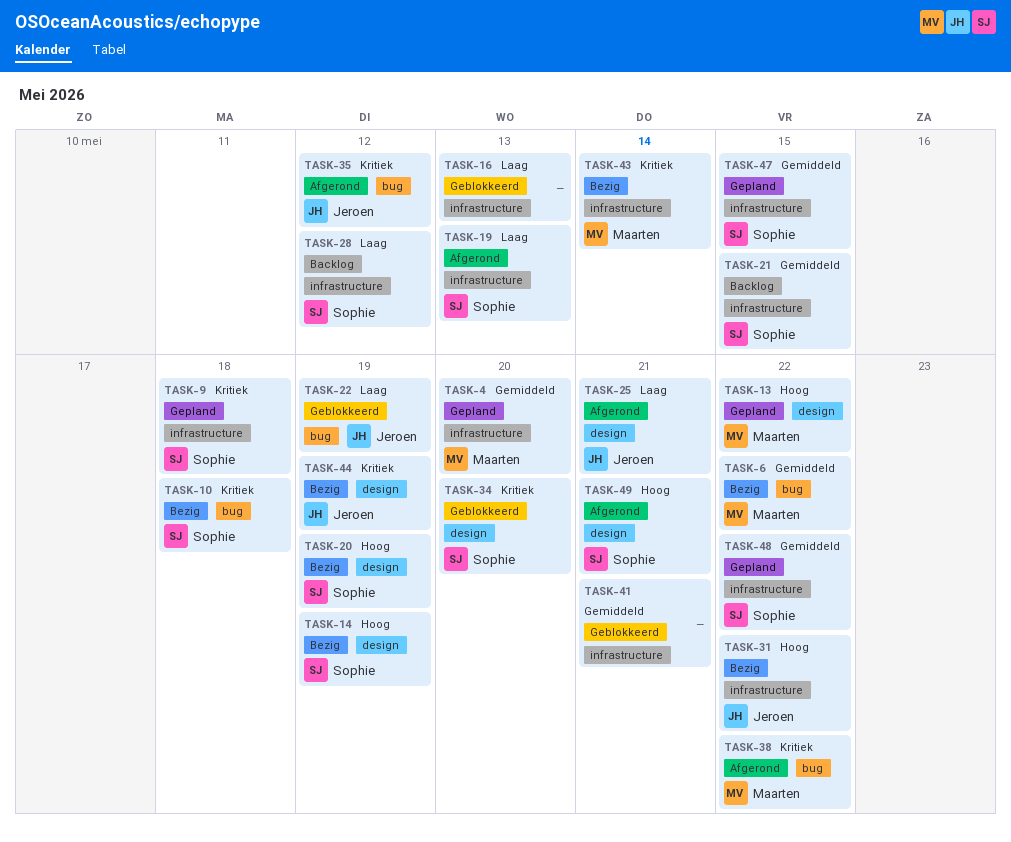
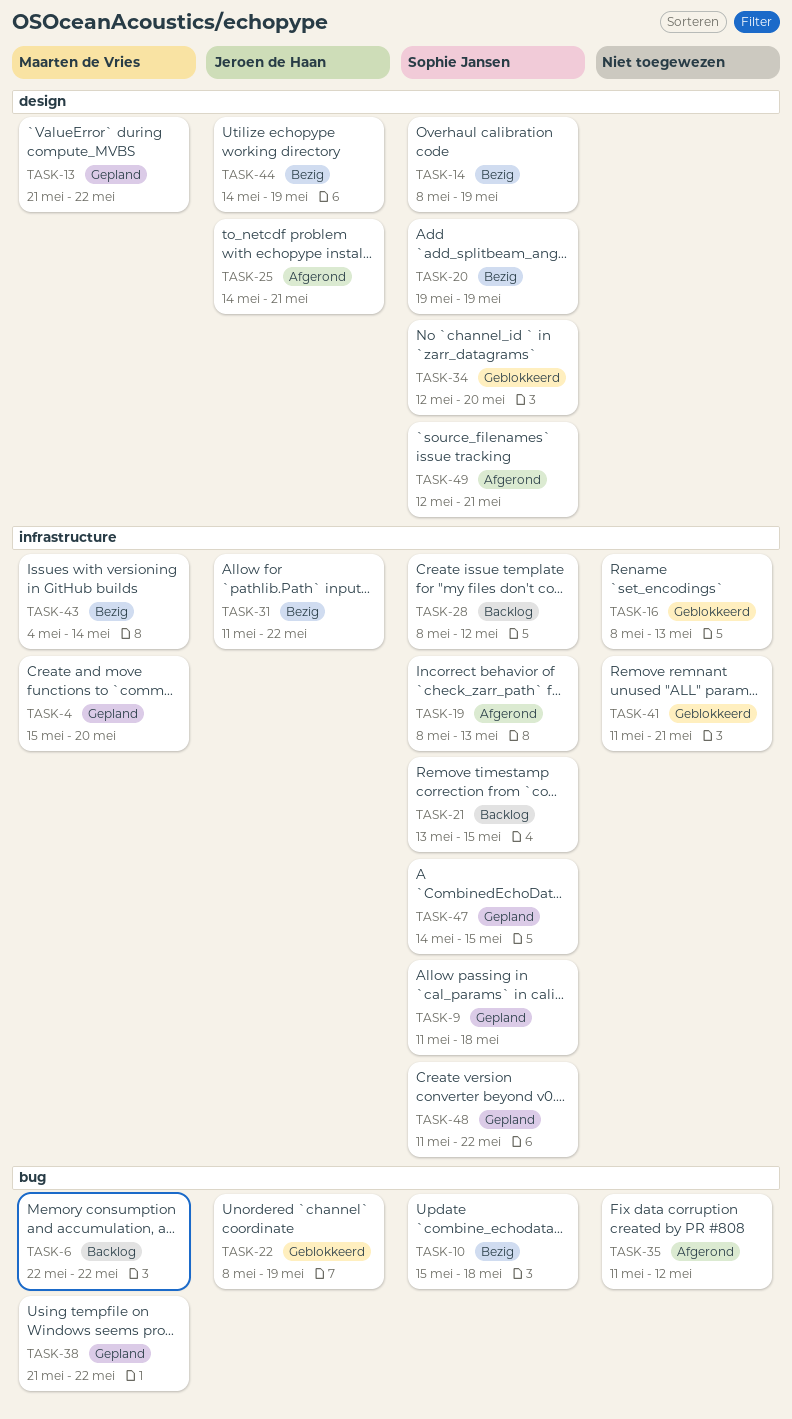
TASK-6, status: Bezig -> Backlog
TASK-35, owner: Jeroen de Haan -> none
TASK-38, status: Afgerond -> Gepland

